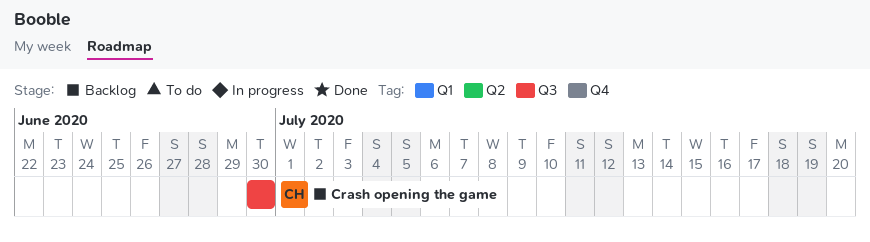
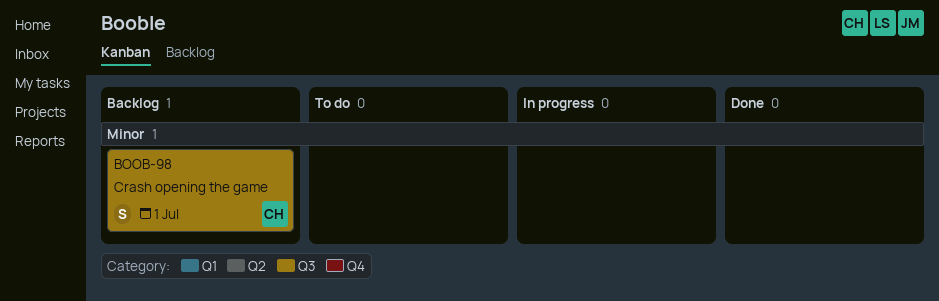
Crash opening the game, due: Jun 30 -> Jul 1

